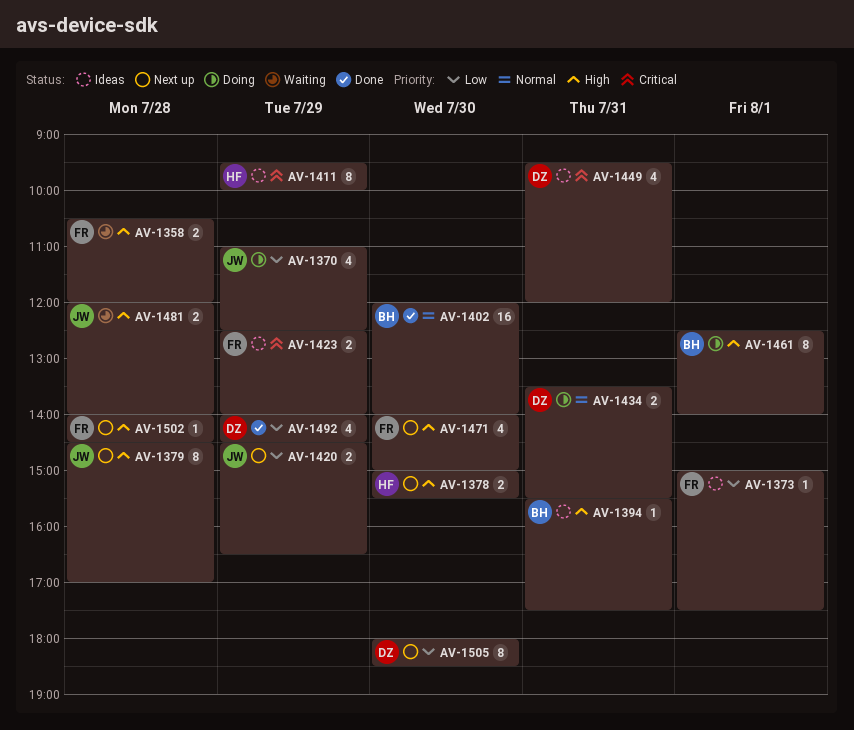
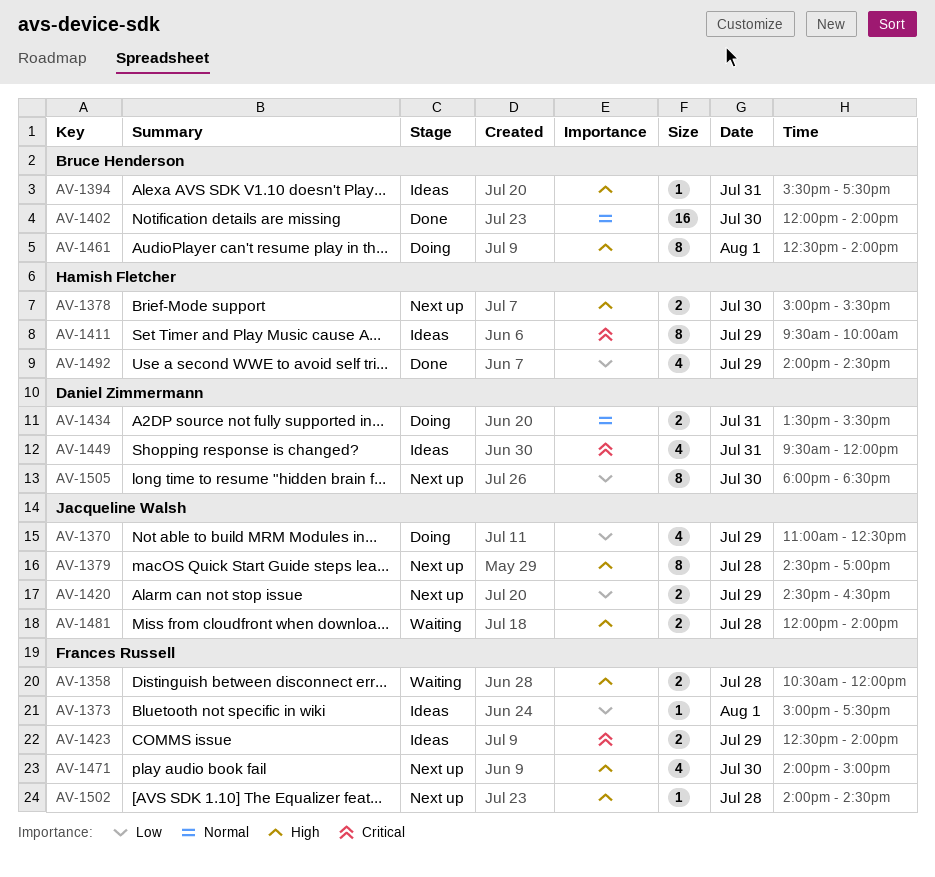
AV-1492, owner: Daniel Zimmermann -> Hamish Fletcher

